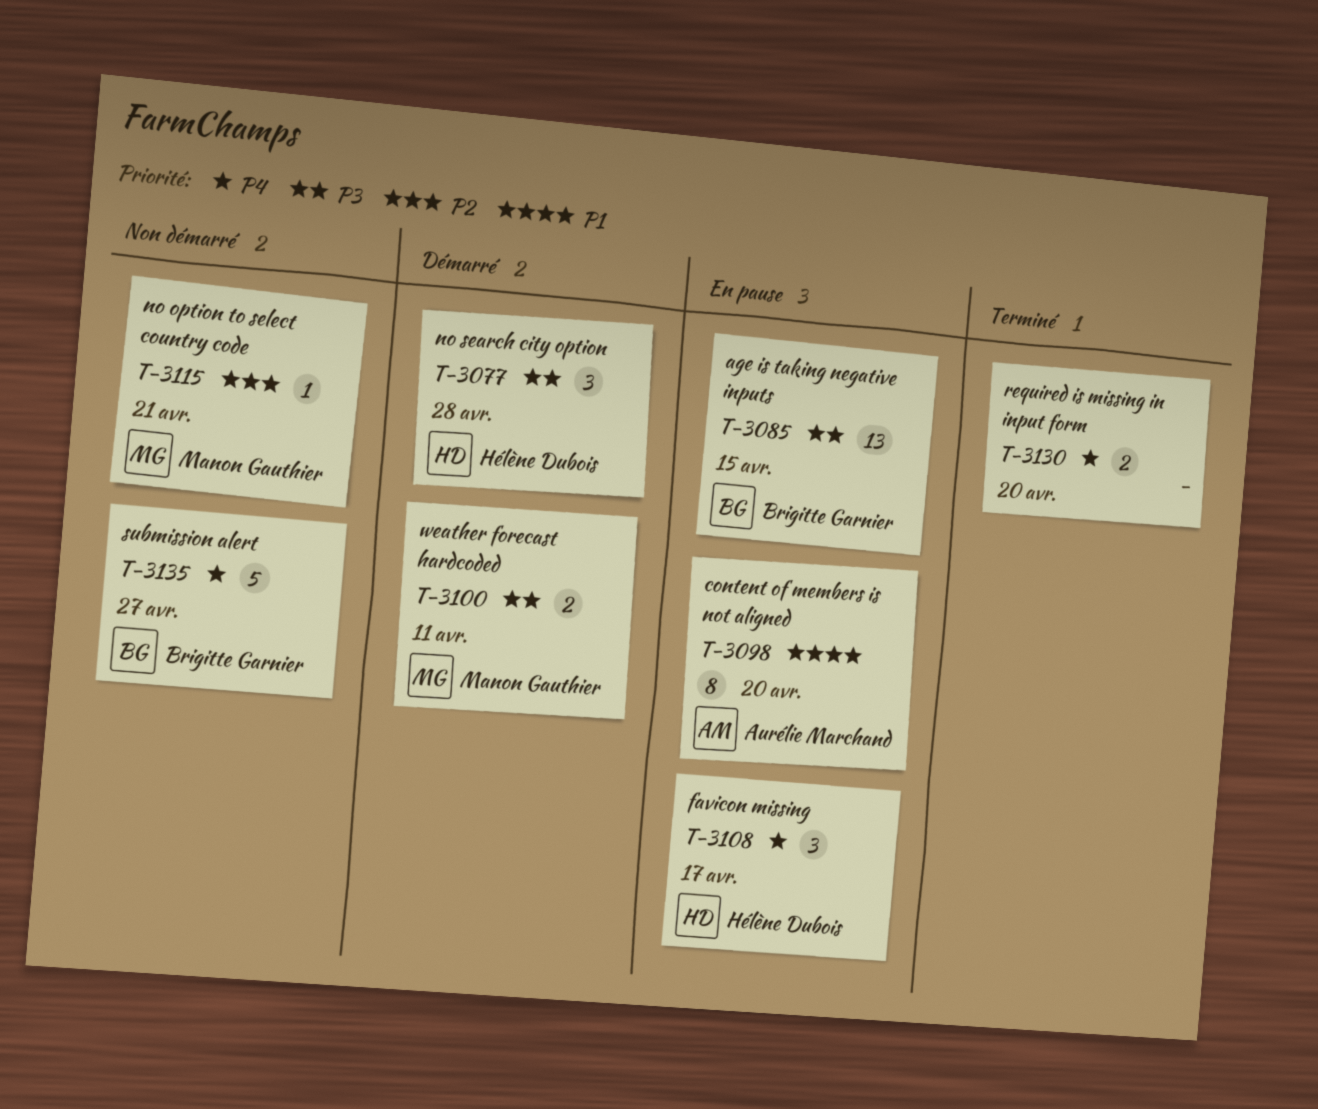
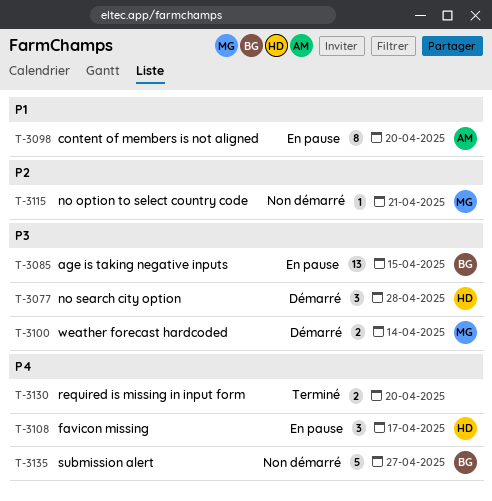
T-3100, due: Apr 11 -> Apr 14

